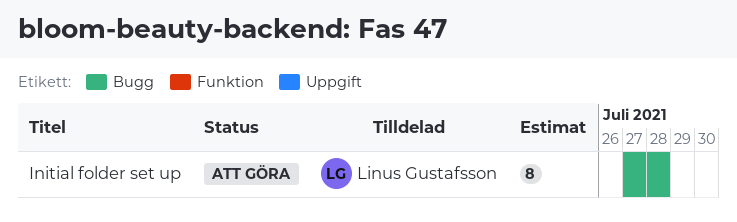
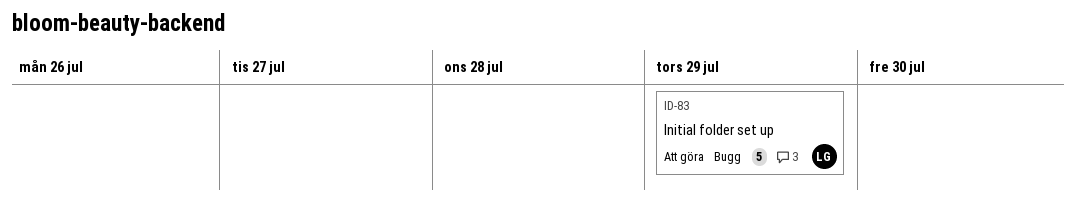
Initial folder set up, estimate: 8 -> 5
Initial folder set up, due: Jul 28 -> Jul 29

